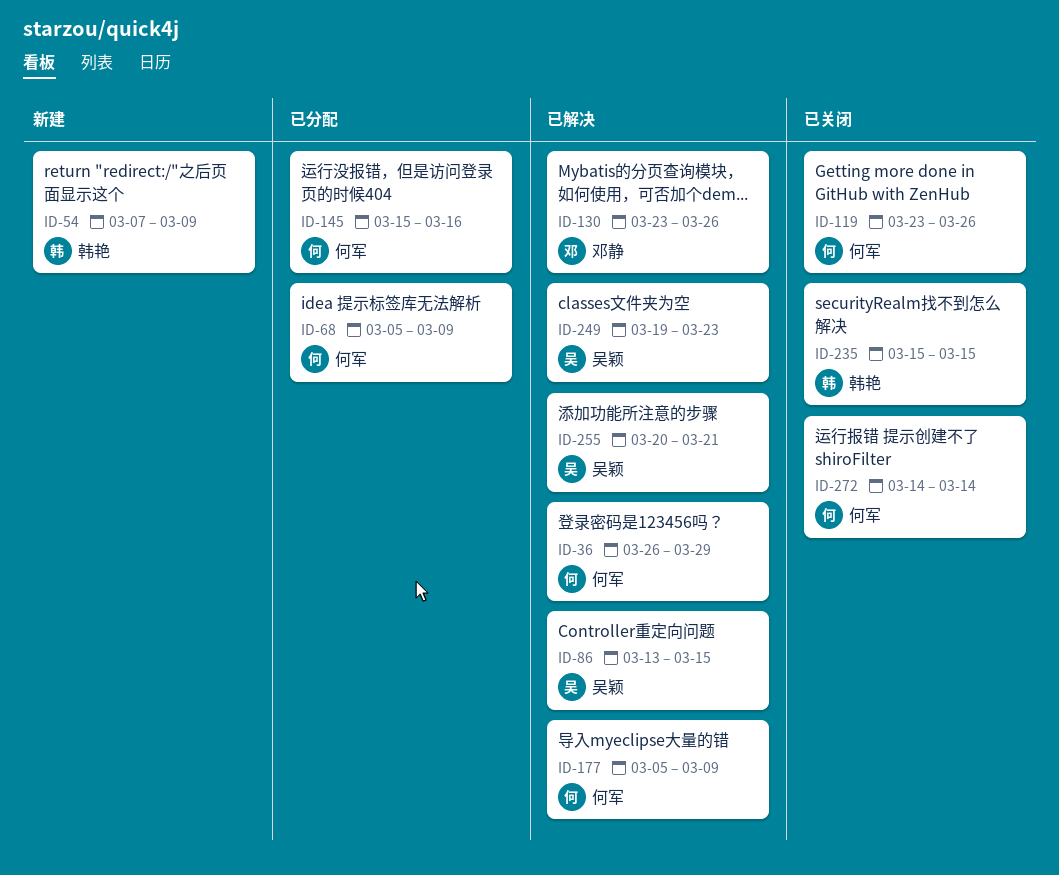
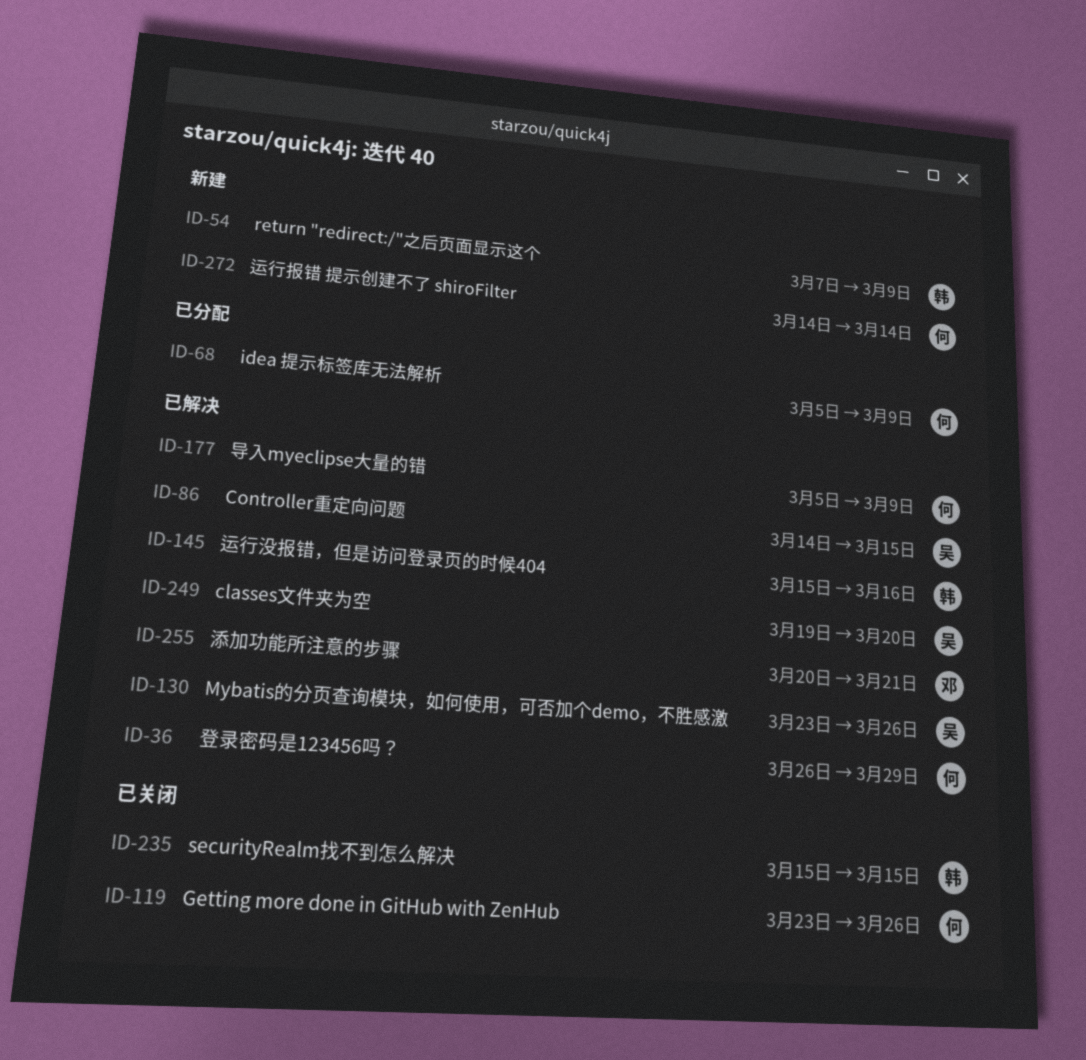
ID-86, start: Mar 13 -> Mar 14
ID-130, owner: 邓静 -> 吴颖
ID-145, status: 已分配 -> 已解决
ID-145, owner: 何军 -> 韩艳
ID-249, due: Mar 23 -> Mar 20
ID-255, owner: 吴颖 -> 邓静
ID-272, status: 已关闭 -> 新建

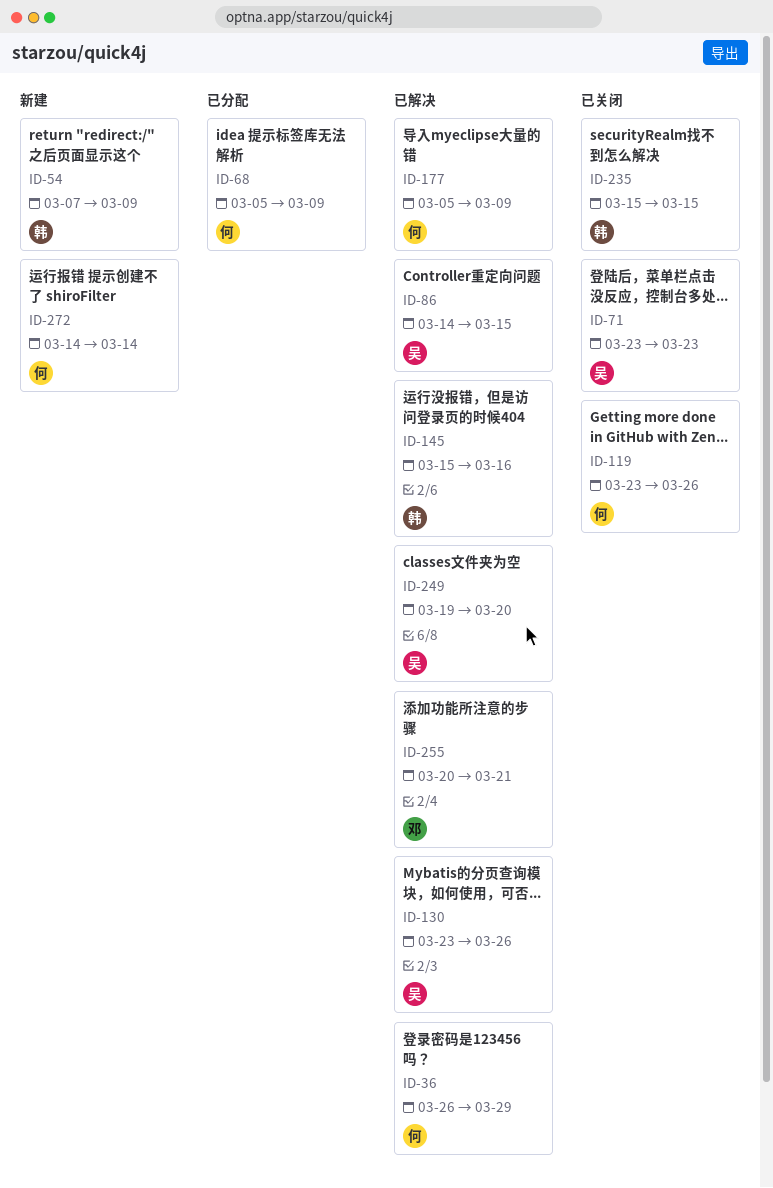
ID-71: none -> present

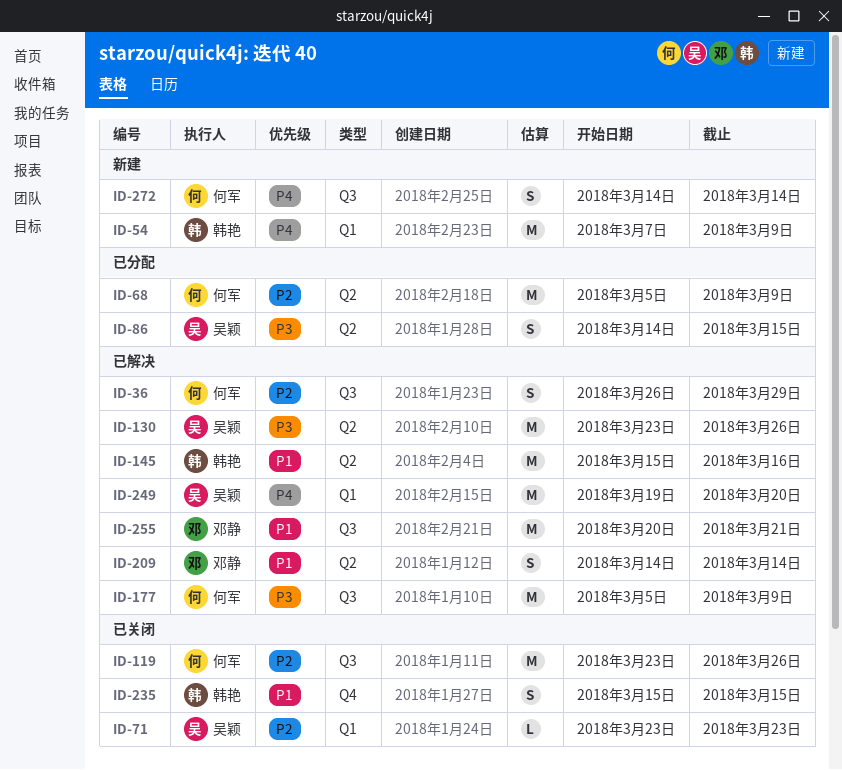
ID-86, status: 已解决 -> 已分配
ID-209: none -> present

